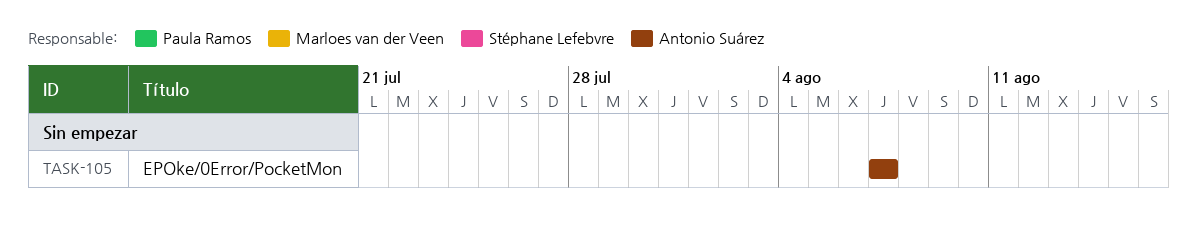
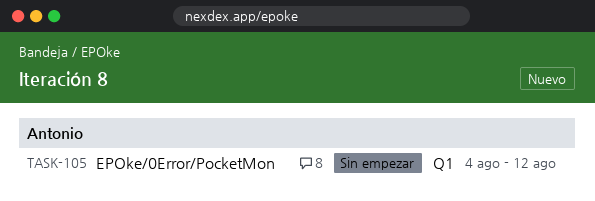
TASK-105, start: Aug 7 -> Aug 4
TASK-105, due: Aug 7 -> Aug 12

